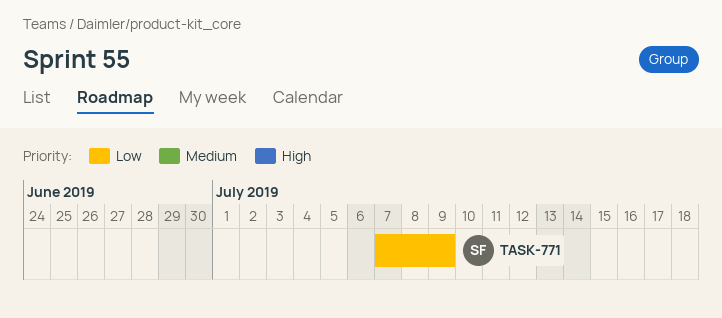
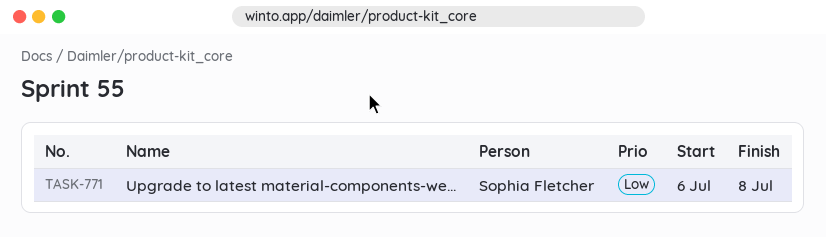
TASK-771, start: Jul 7 -> Jul 6
TASK-771, due: Jul 9 -> Jul 8

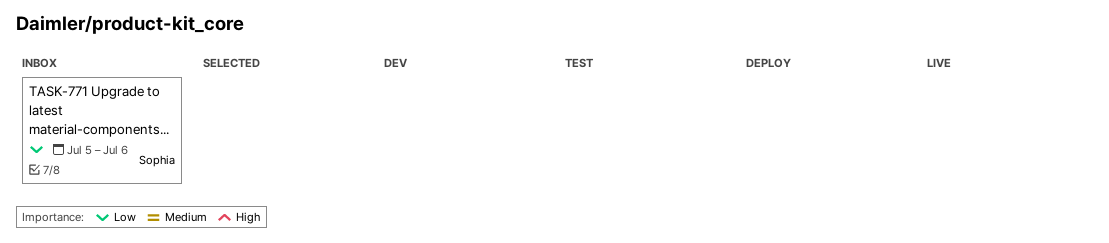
TASK-771, start: Jul 6 -> Jul 5
TASK-771, due: Jul 8 -> Jul 6

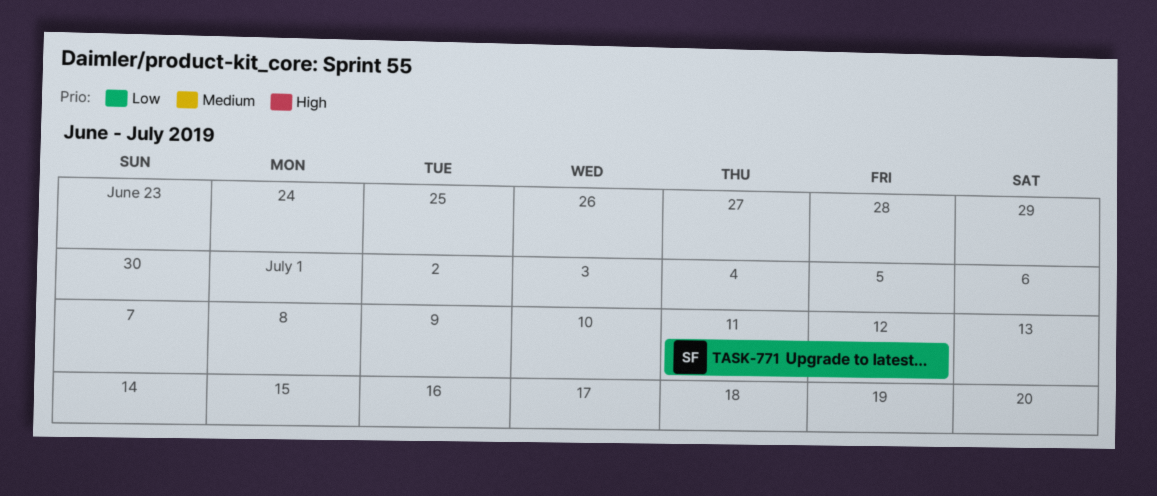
TASK-771, start: Jul 5 -> Jul 11
TASK-771, due: Jul 6 -> Jul 12

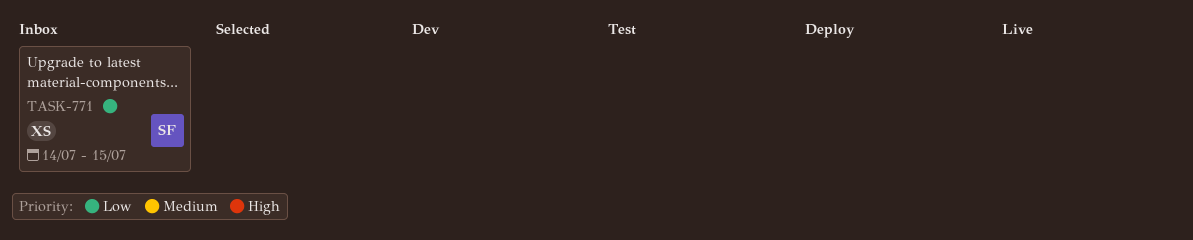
TASK-771, start: Jul 11 -> Jul 14
TASK-771, due: Jul 12 -> Jul 15

